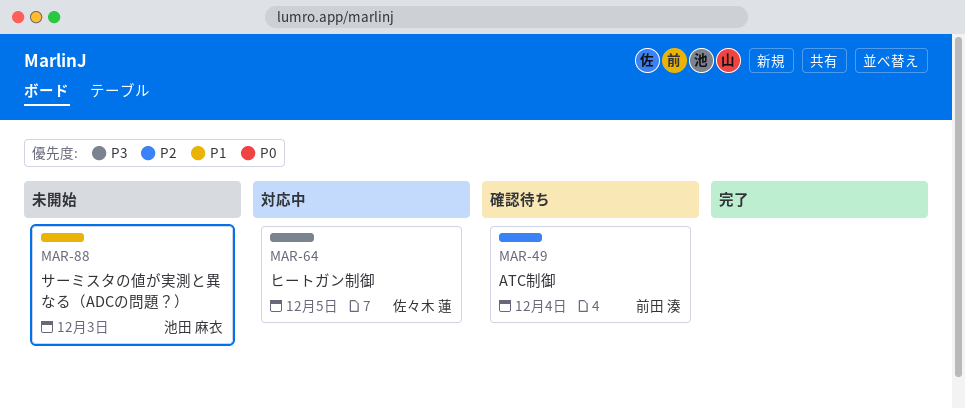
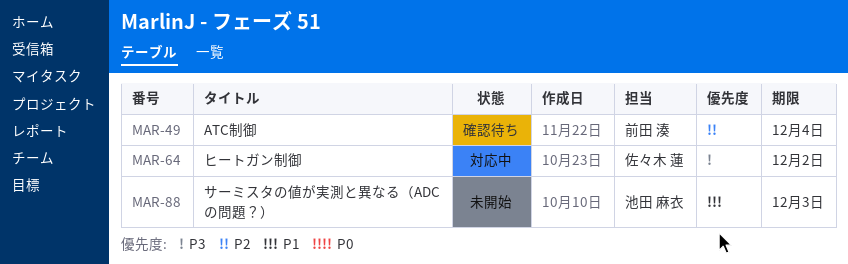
MAR-64, due: Dec 5 -> Dec 2

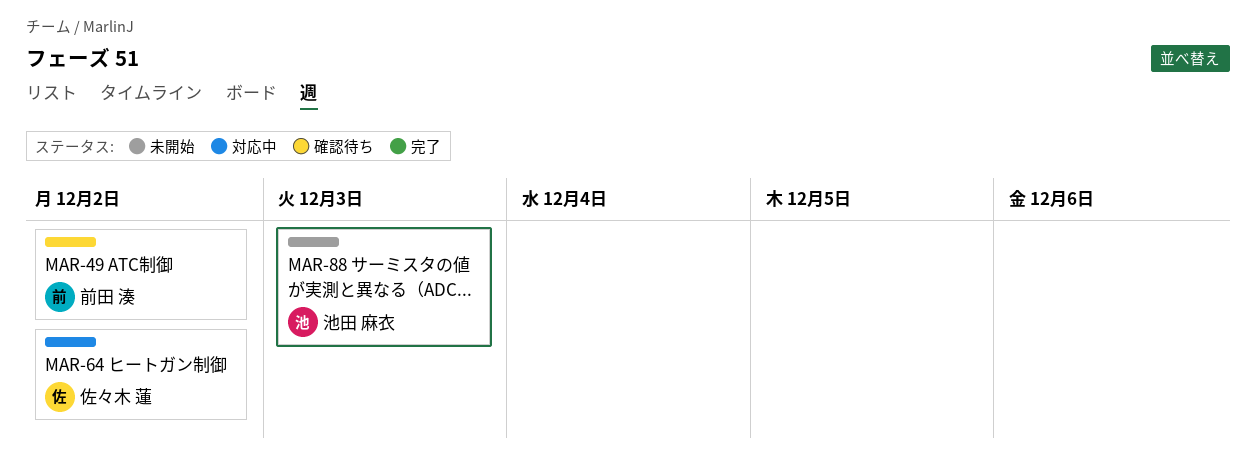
MAR-49, due: Dec 4 -> Dec 2

